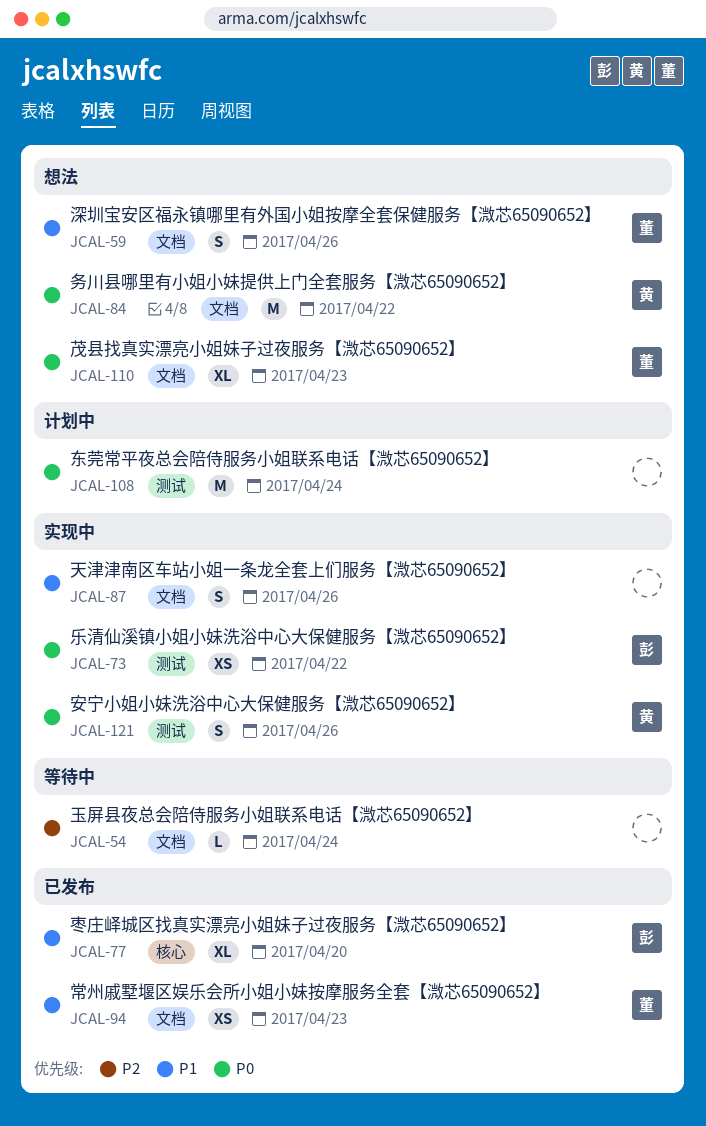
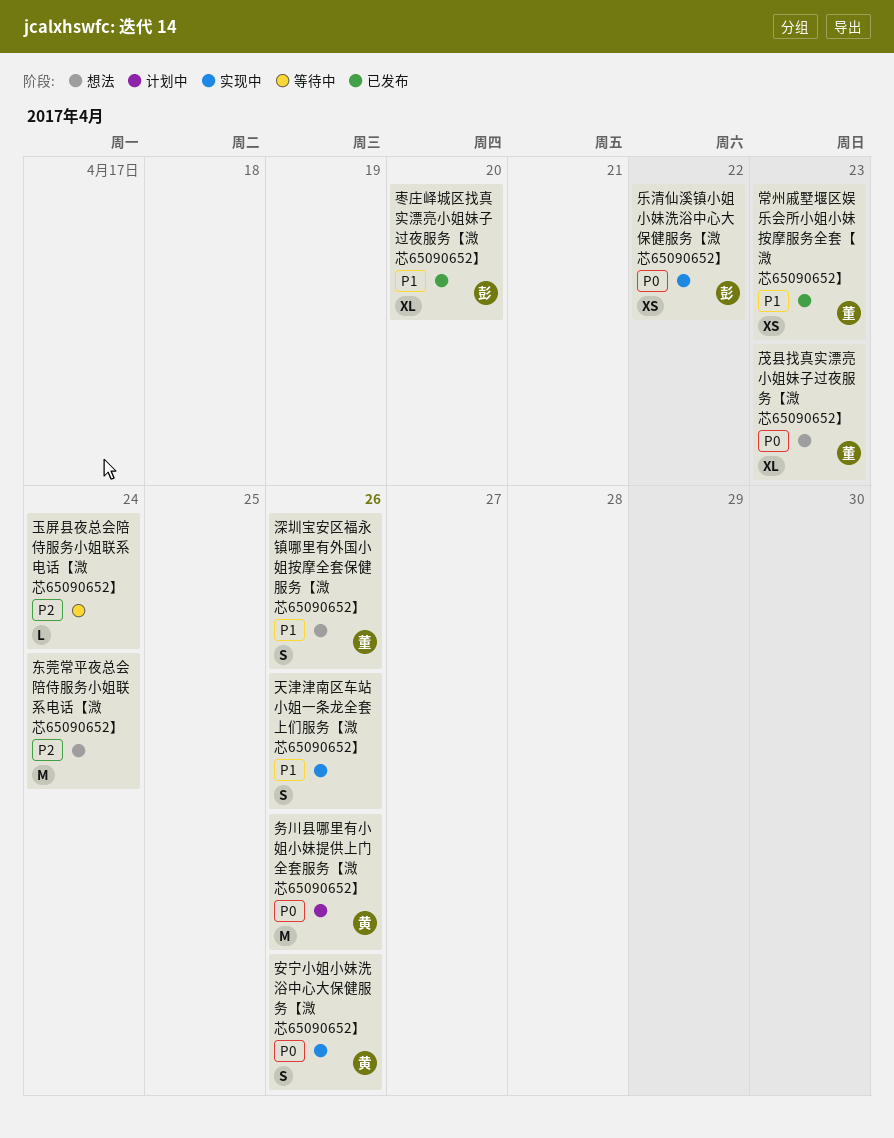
东莞常平夜总会陪侍服务小姐联系电话【溦芯65090652】, status: 计划中 -> 想法
东莞常平夜总会陪侍服务小姐联系电话【溦芯65090652】, priority: P0 -> P2
务川县哪里有小姐小妹提供上门全套服务【溦芯65090652】, status: 想法 -> 计划中
务川县哪里有小姐小妹提供上门全套服务【溦芯65090652】, due: Apr 22 -> Apr 26

